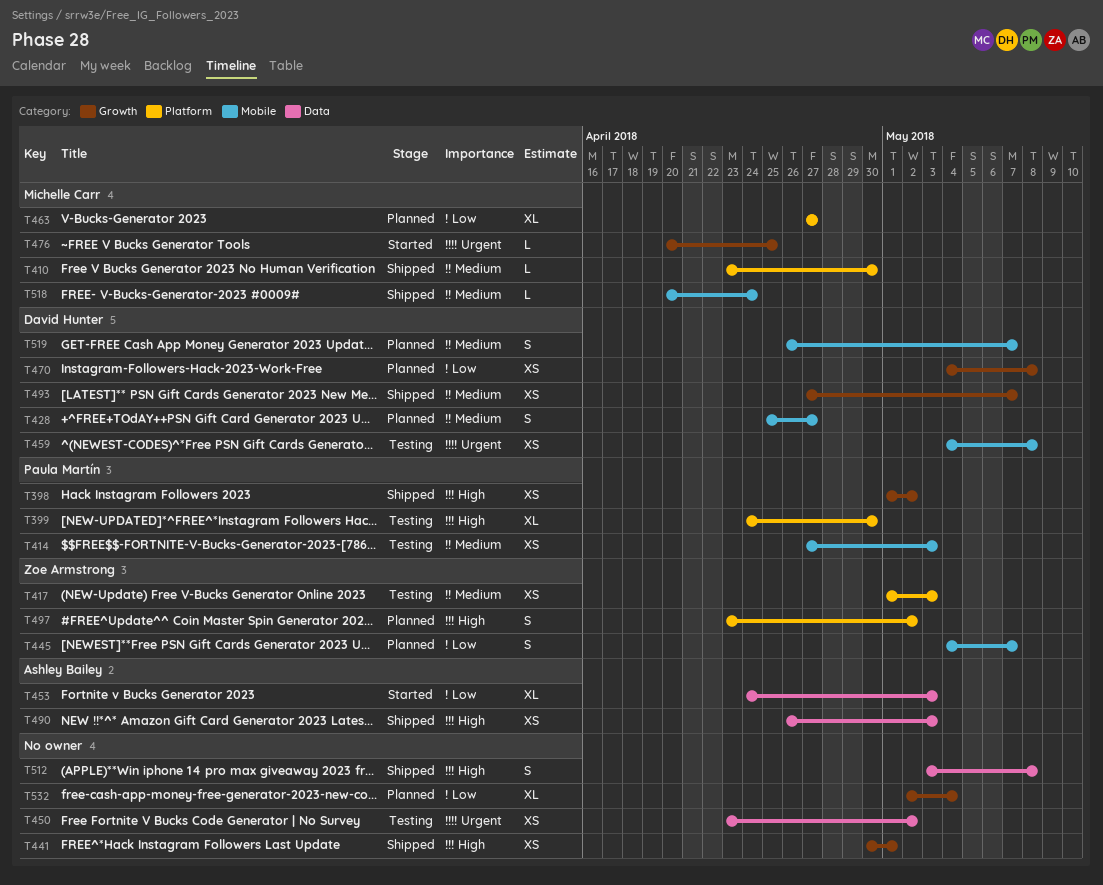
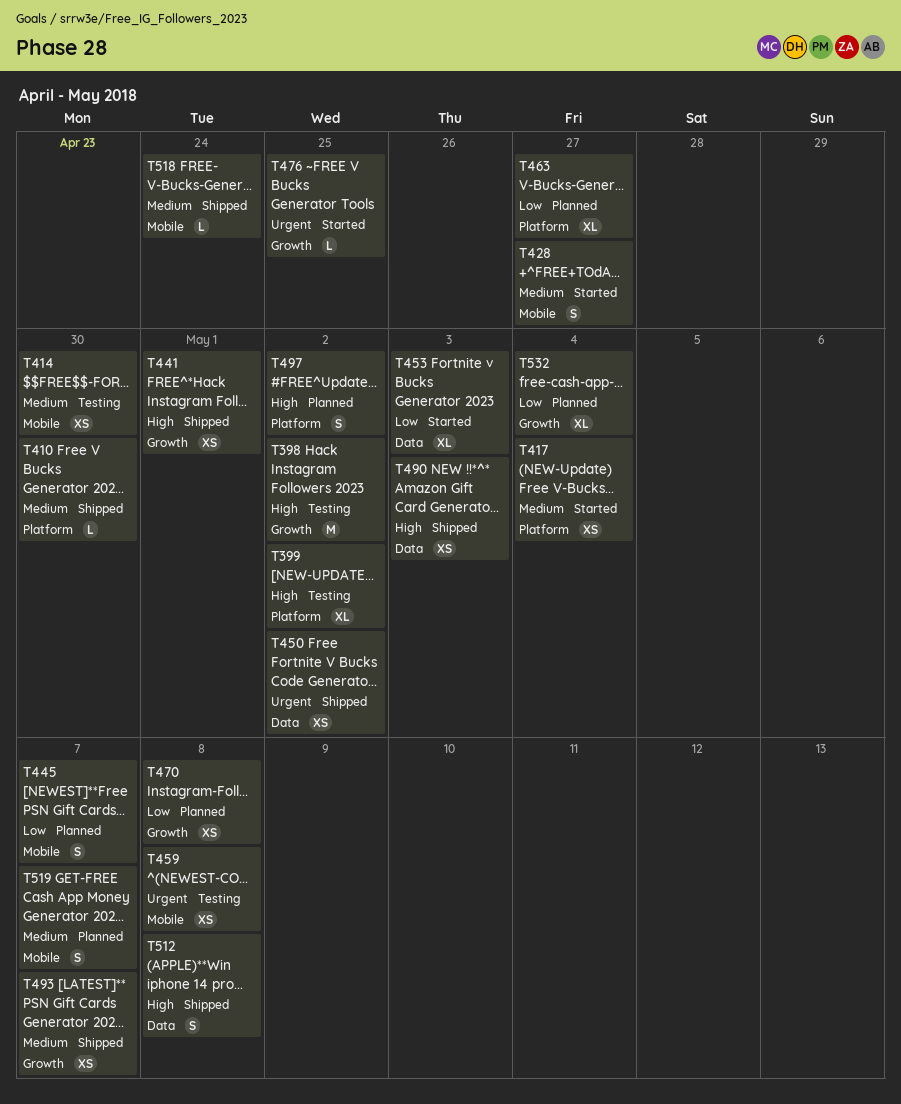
T398, status: Shipped -> Testing
T398, estimate: XS -> M
T399, due: Apr 30 -> May 2
T414, due: May 3 -> Apr 30
T417, status: Testing -> Started
T417, due: May 3 -> May 4
T428, status: Planned -> Started
T450, status: Testing -> Shipped

